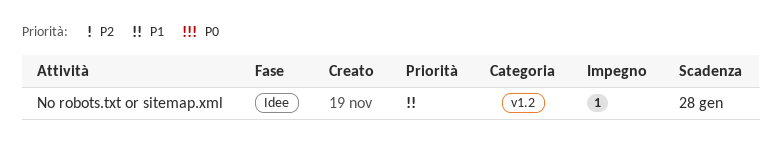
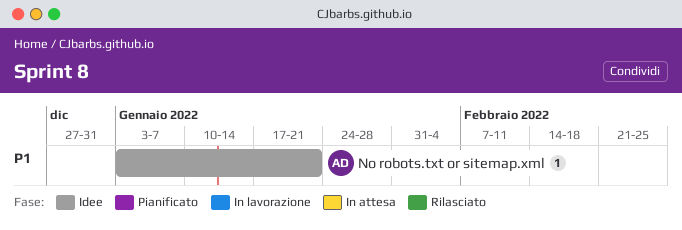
No robots.txt or sitemap.xml, due: Jan 28 -> Jan 21

